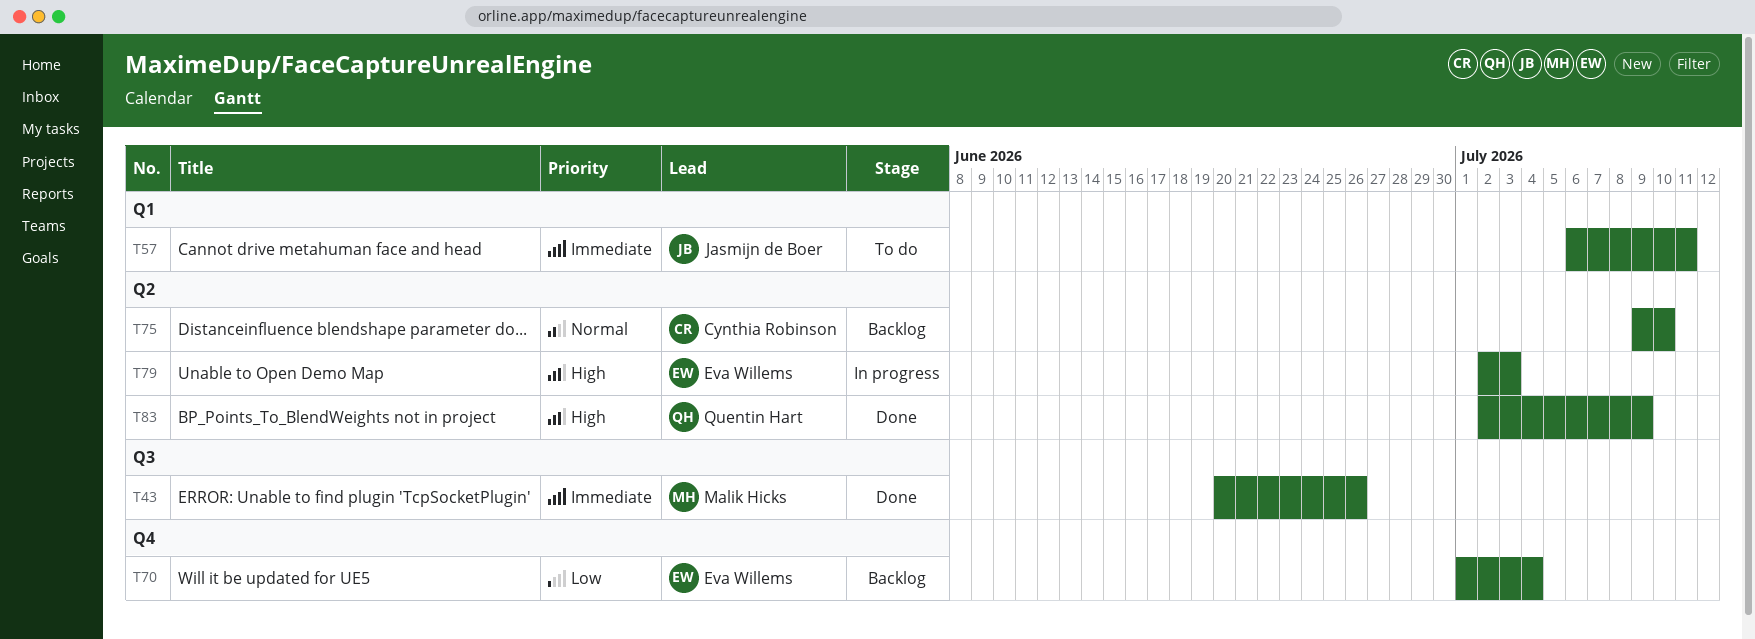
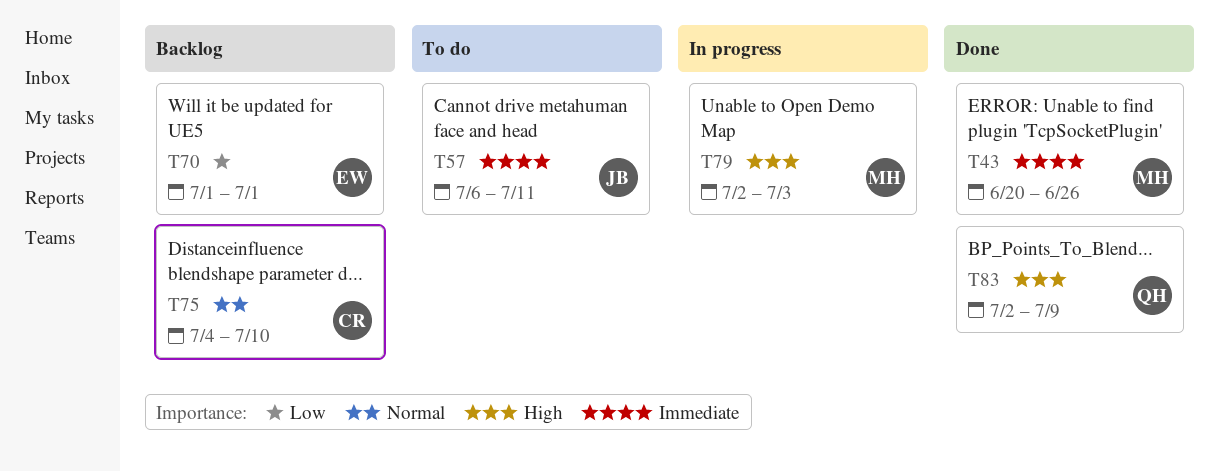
T70, due: Jul 4 -> Jul 1
T75, start: Jul 9 -> Jul 4
T79, owner: Eva Willems -> Malik Hicks

